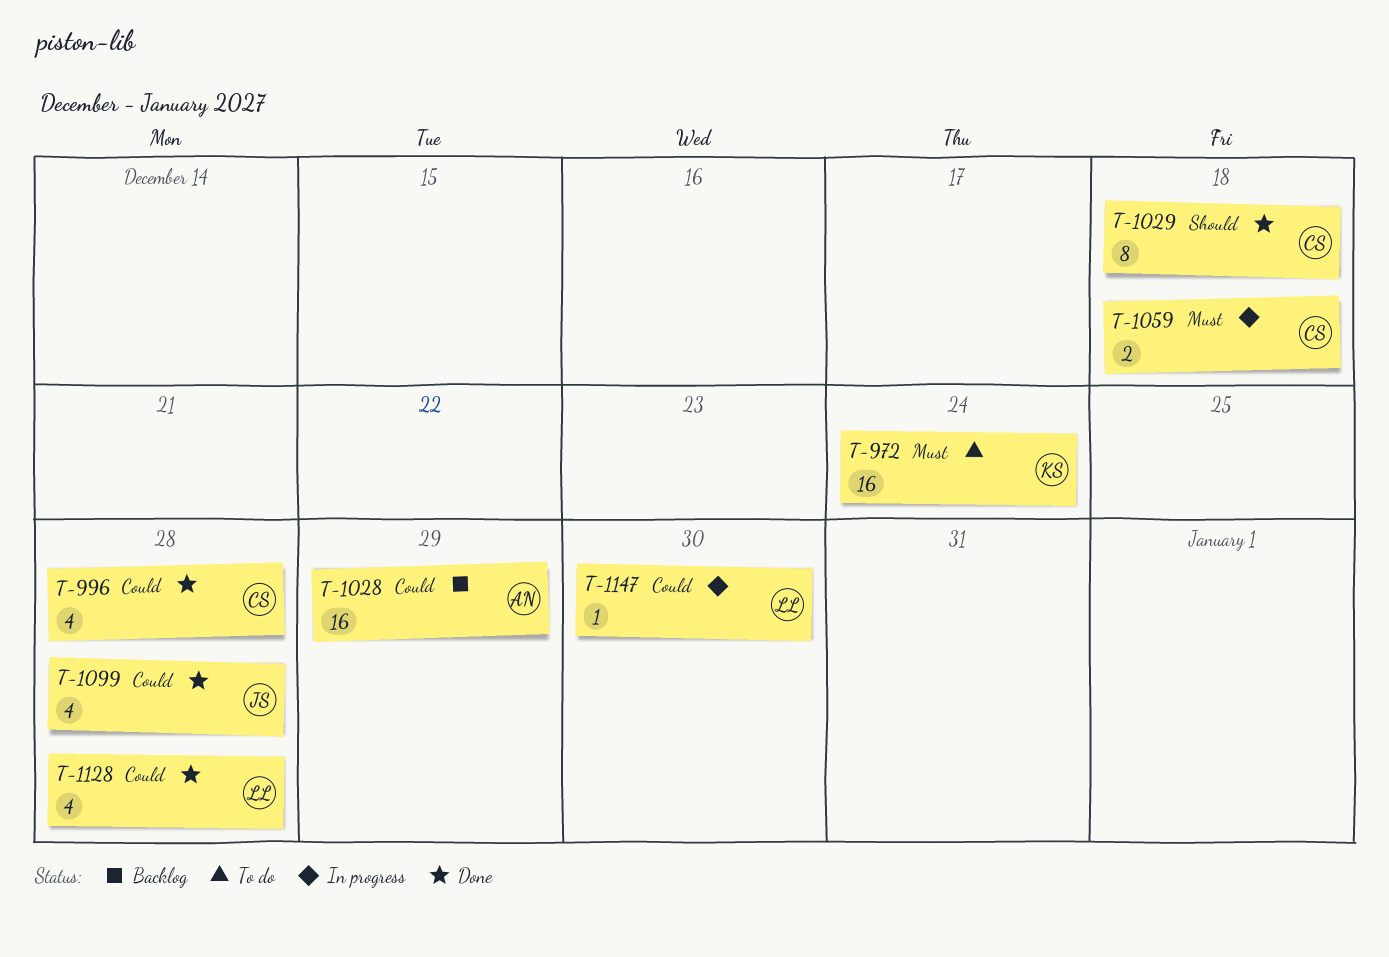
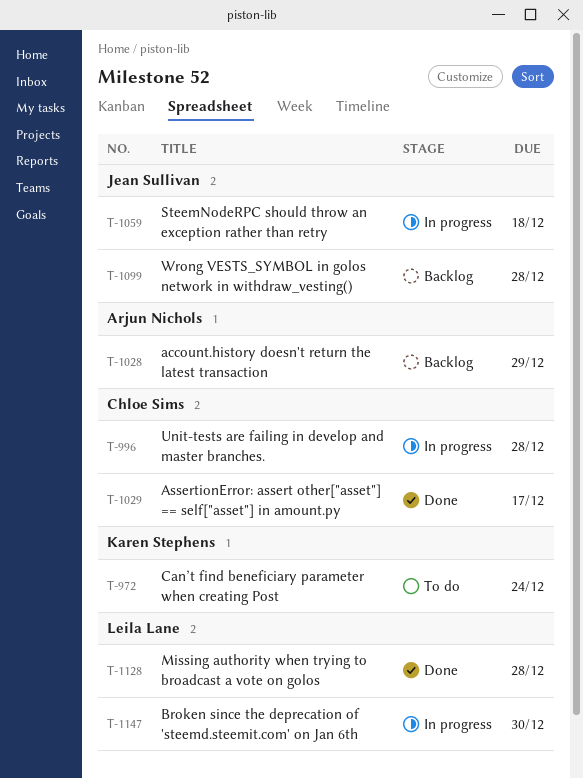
T-996, status: Done -> In progress
T-1029, due: Dec 18 -> Dec 17
T-1059, owner: Chloe Sims -> Jean Sullivan
T-1099, status: Done -> Backlog

